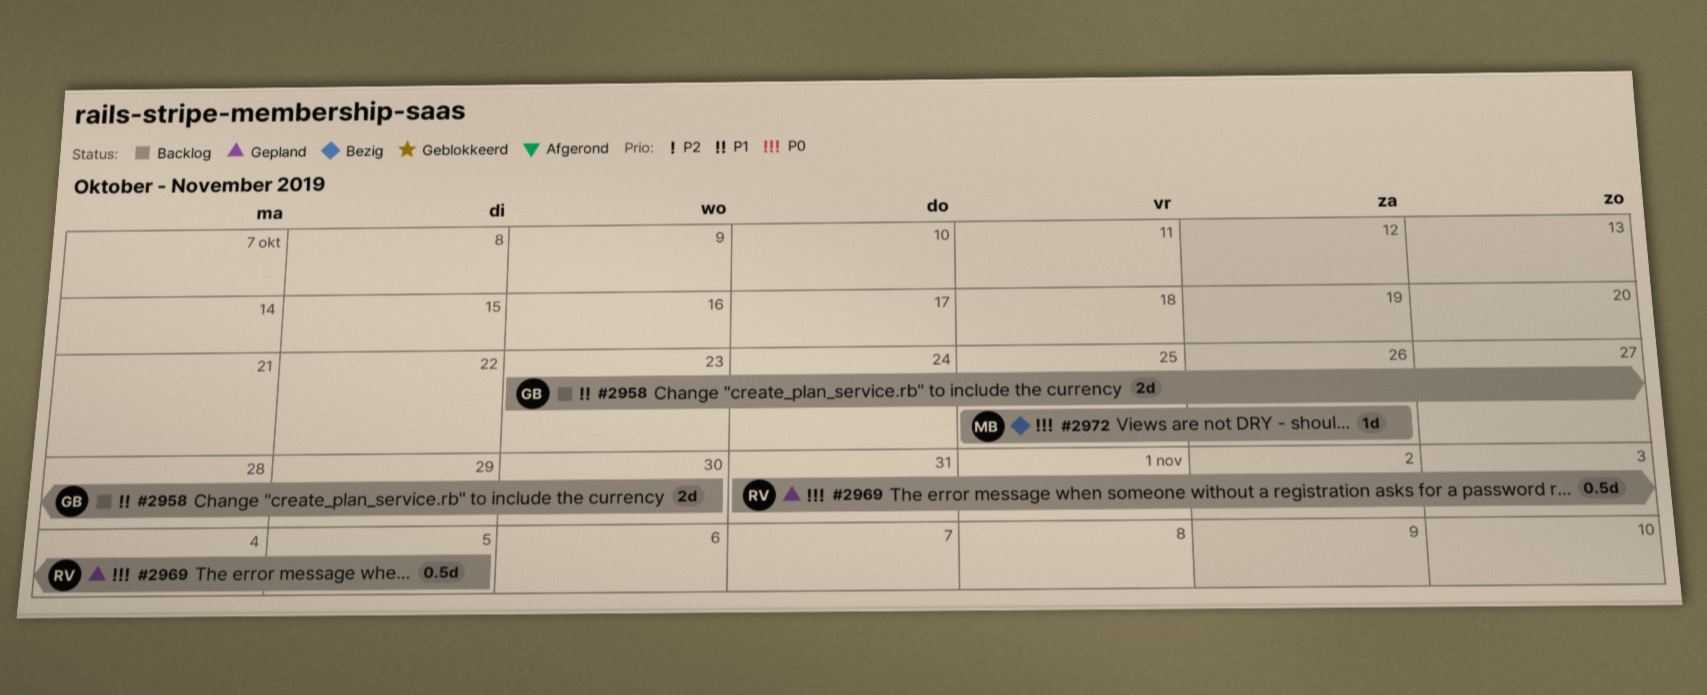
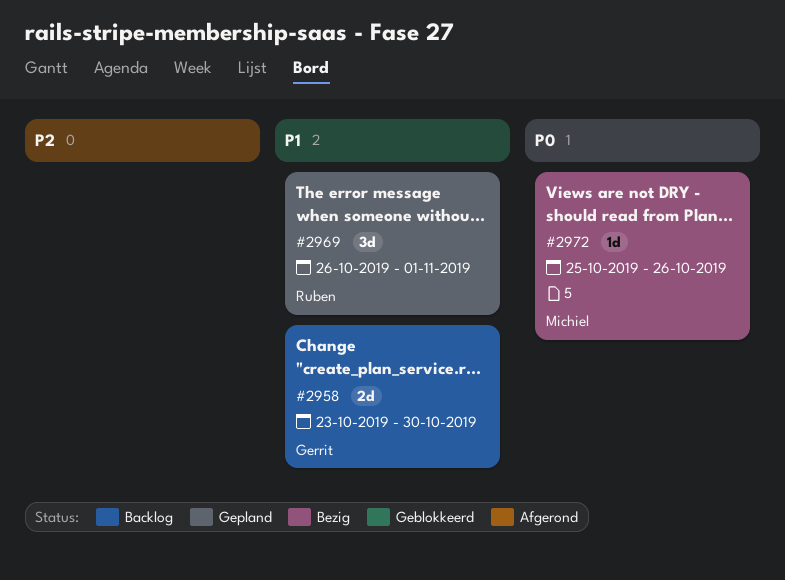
#2969, priority: P0 -> P1
#2969, estimate: 0.5d -> 3d
#2969, start: Oct 31 -> Oct 26
#2969, due: Nov 5 -> Nov 1

